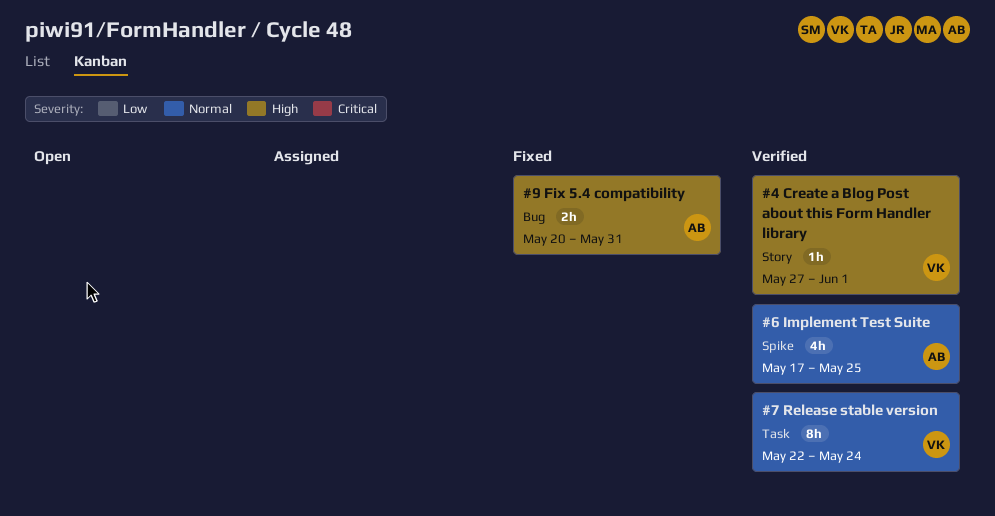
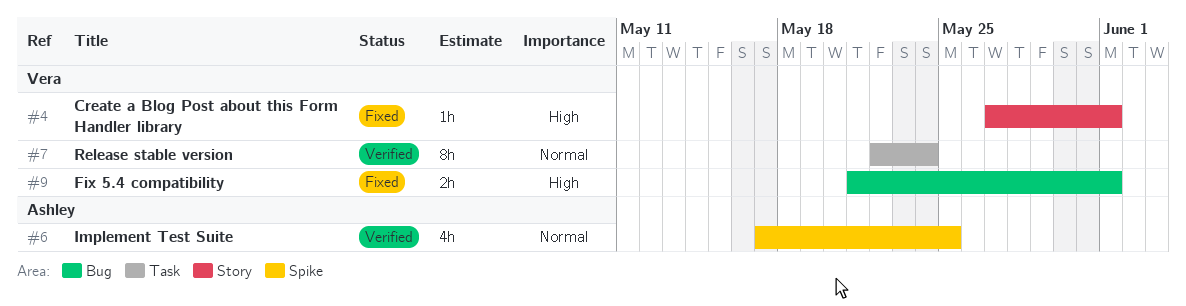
#4, status: Verified -> Fixed
#9, owner: Ashley -> Vera
#9, start: May 20 -> May 21
#9, due: May 31 -> Jun 1

